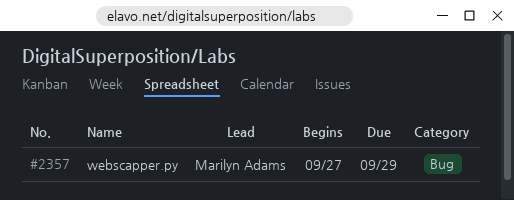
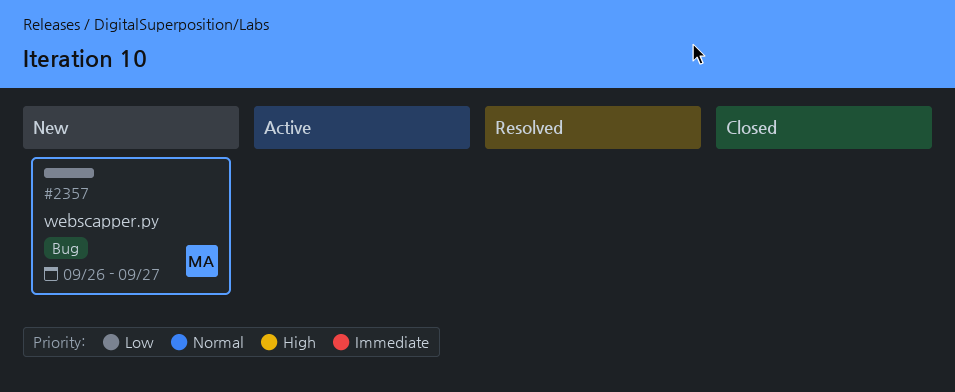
#2357, start: Sep 27 -> Sep 26
#2357, due: Sep 29 -> Sep 27

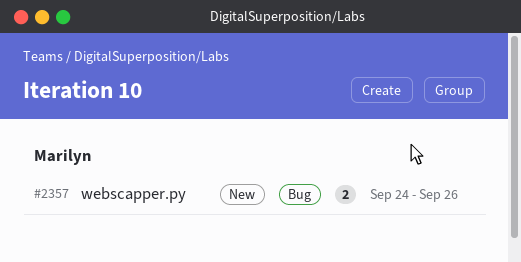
#2357, start: Sep 26 -> Sep 24
#2357, due: Sep 27 -> Sep 26

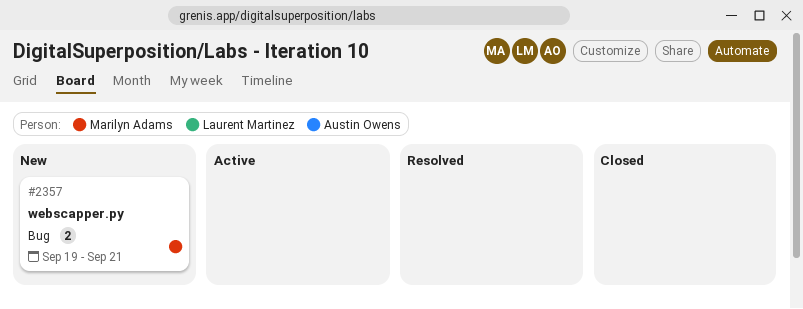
#2357, start: Sep 24 -> Sep 19
#2357, due: Sep 26 -> Sep 21

